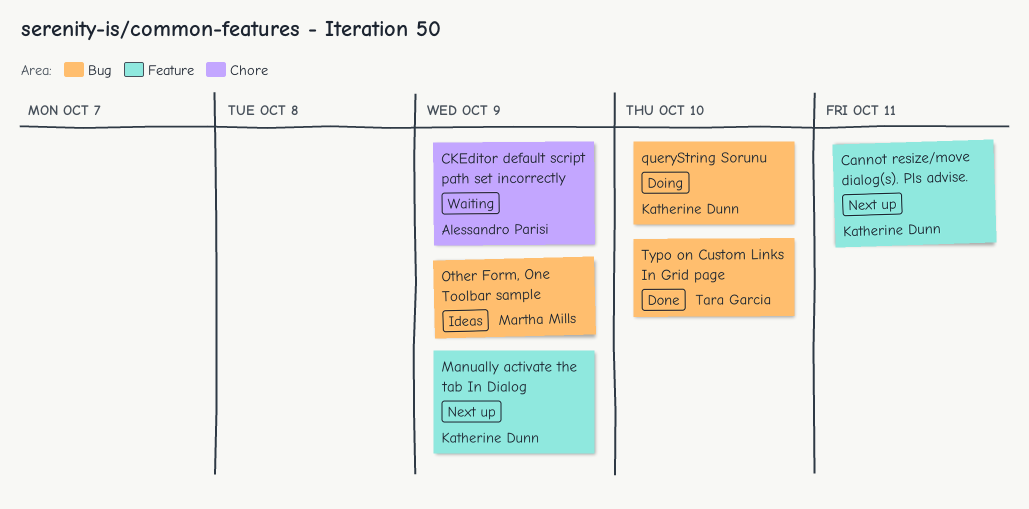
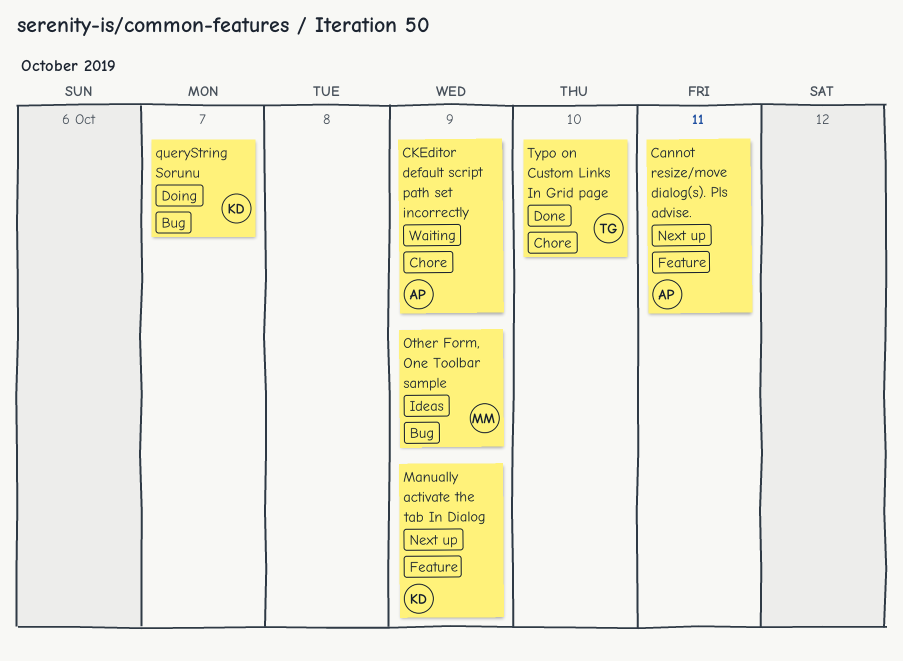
Cannot resize/move dialog(s). Pls advise., owner: Katherine Dunn -> Alessandro Parisi
queryString Sorunu, due: Oct 10 -> Oct 7
Typo on Custom Links In Grid page, label: Bug -> Chore

